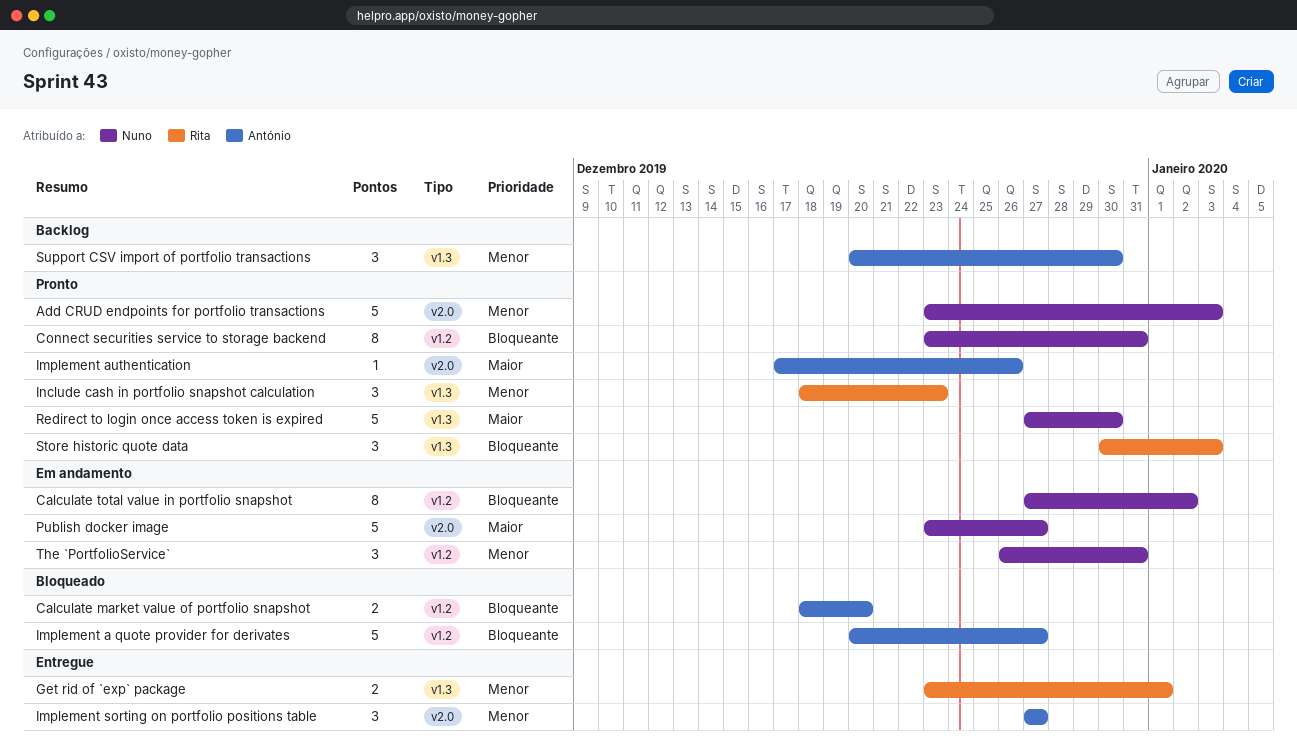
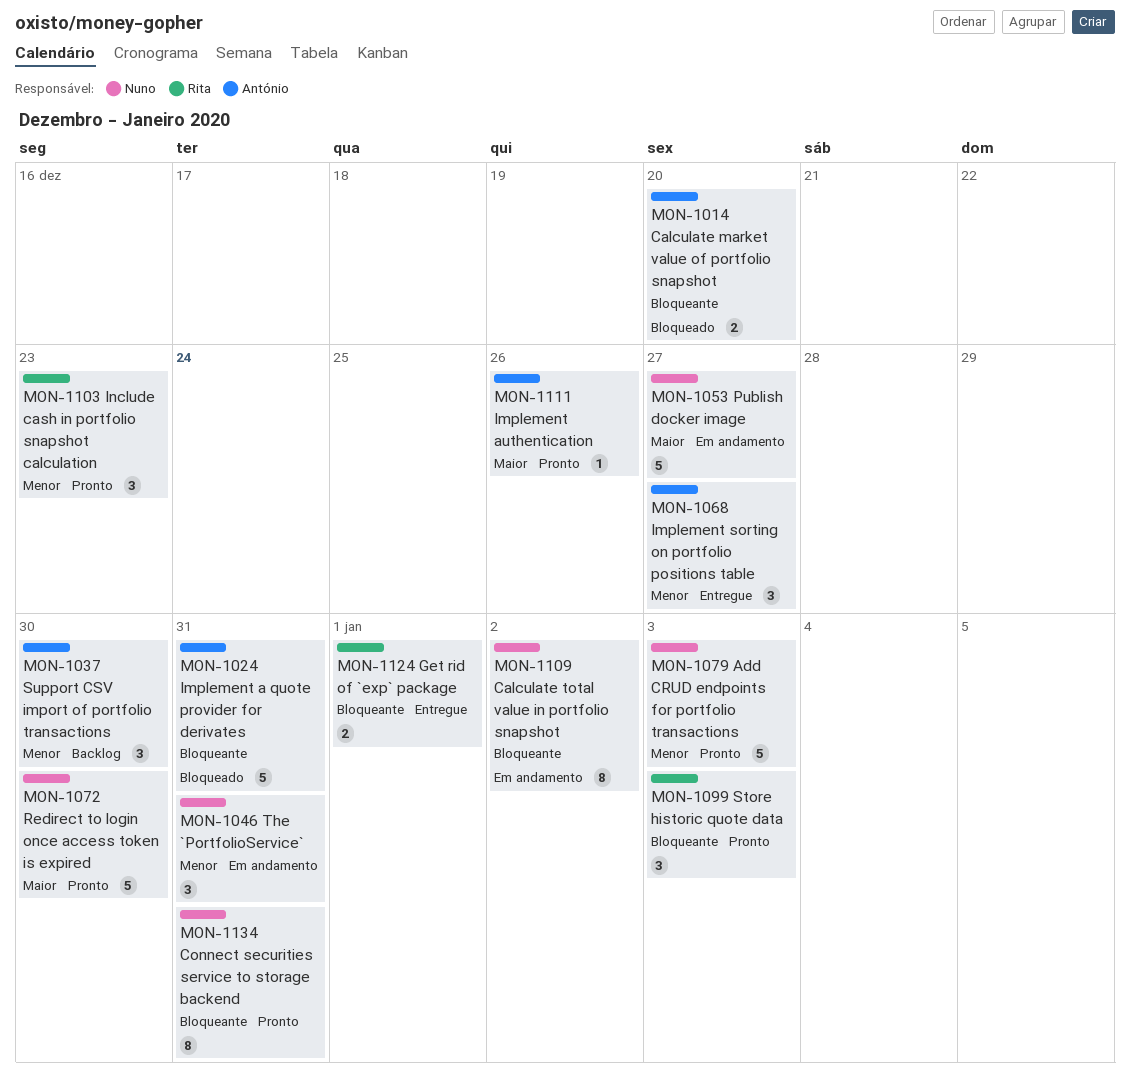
Get rid of `exp` package, priority: Menor -> Bloqueante
Implement a quote provider for derivates, due: Dec 27 -> Dec 31

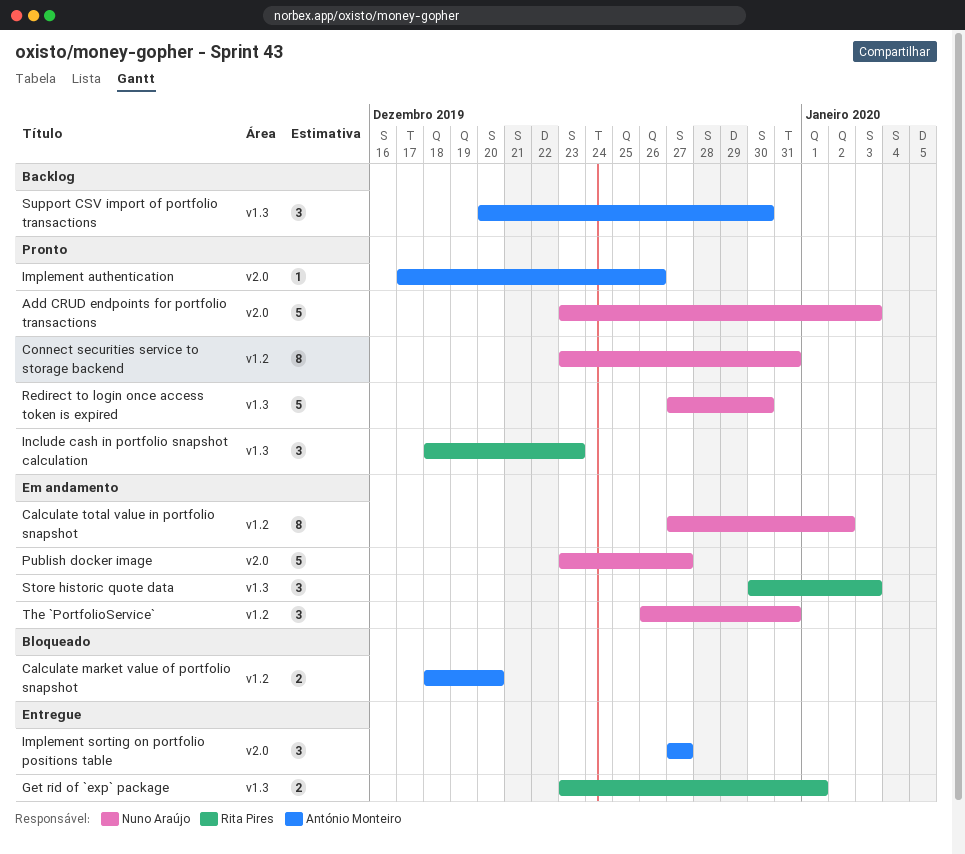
Implement a quote provider for derivates: present -> none
Store historic quote data, status: Pronto -> Em andamento

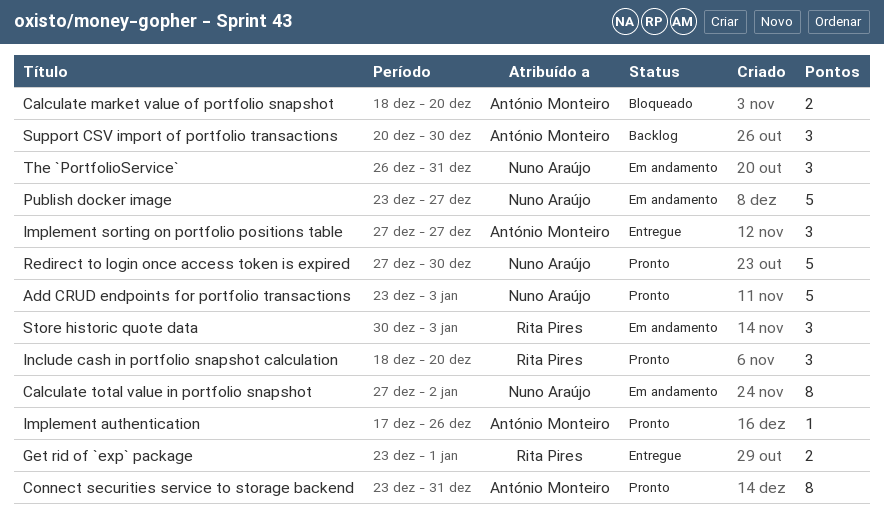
Connect securities service to storage backend, owner: Nuno Araújo -> António Monteiro
Include cash in portfolio snapshot calculation, due: Dec 23 -> Dec 20

